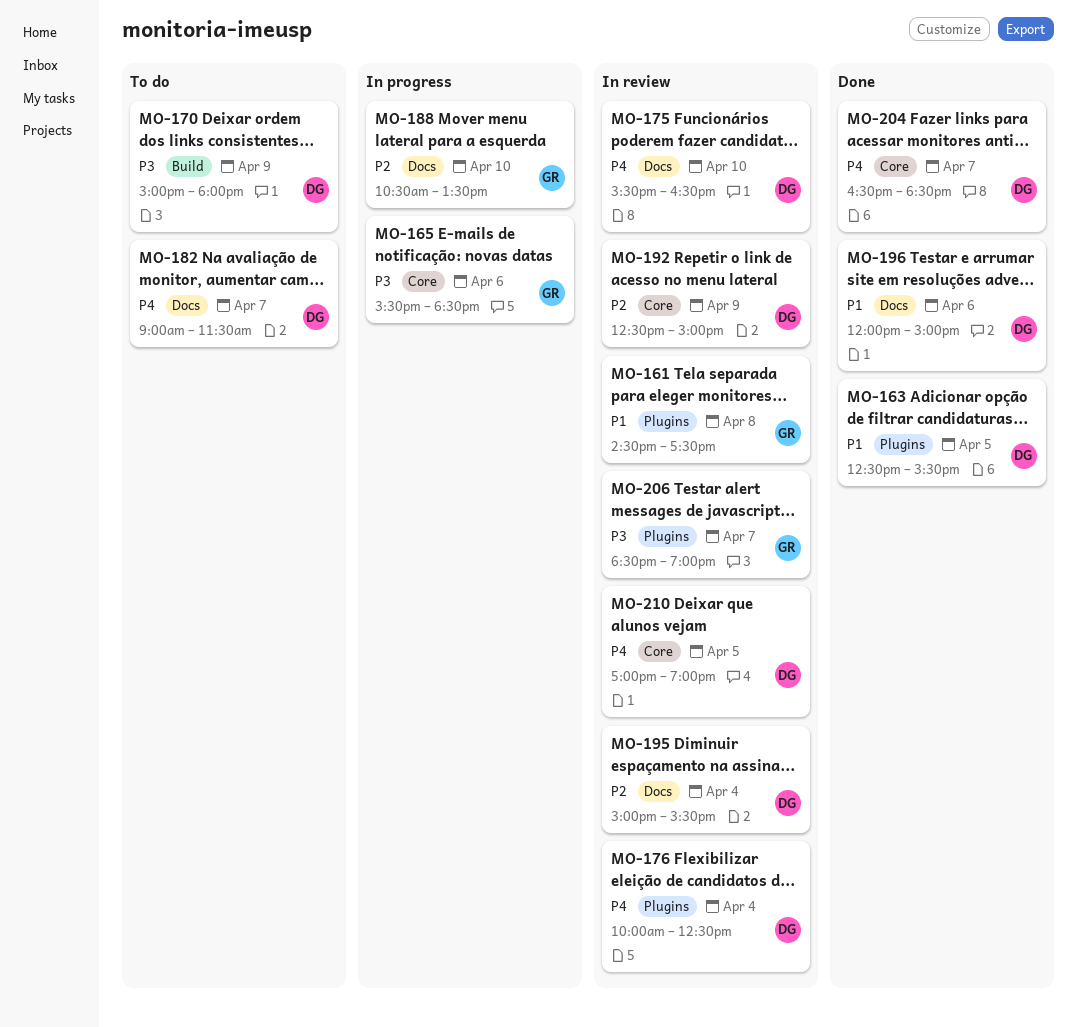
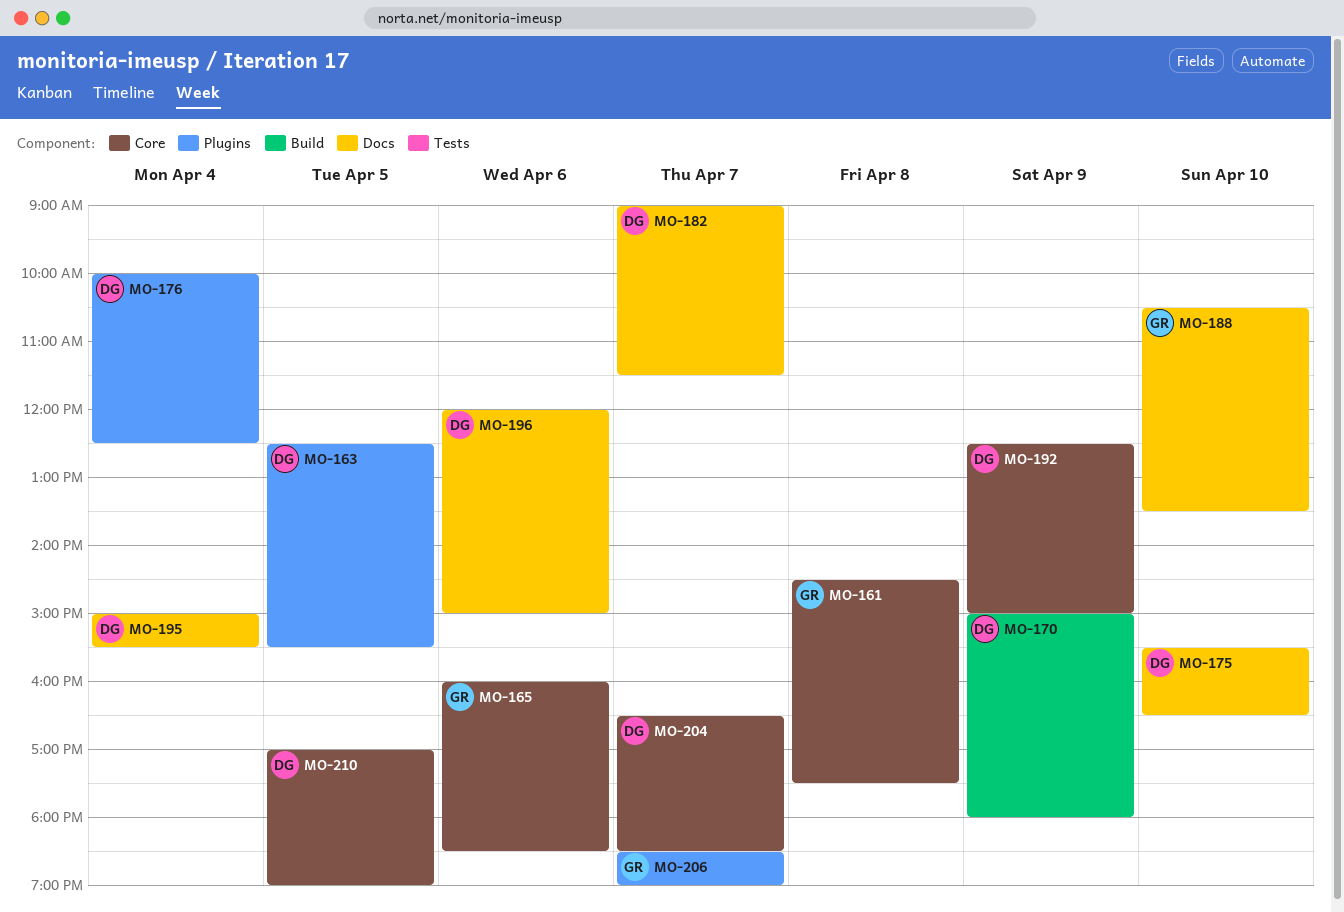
MO-161, label: Plugins -> Core
MO-165, begins: 15:30 -> 16:00

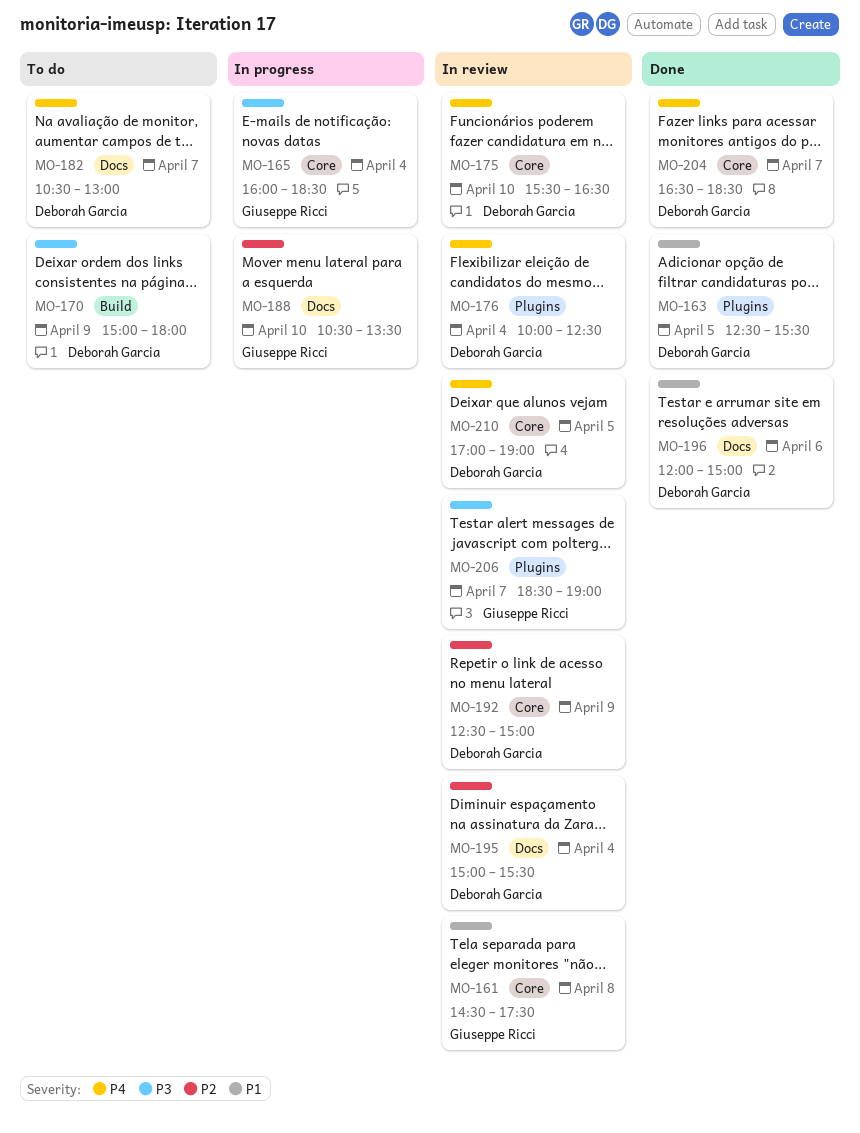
MO-165, day: Apr 6 -> Apr 4
MO-175, label: Docs -> Core
MO-182, begins: 09:00 -> 10:30
MO-182, ends: 11:30 -> 13:00

